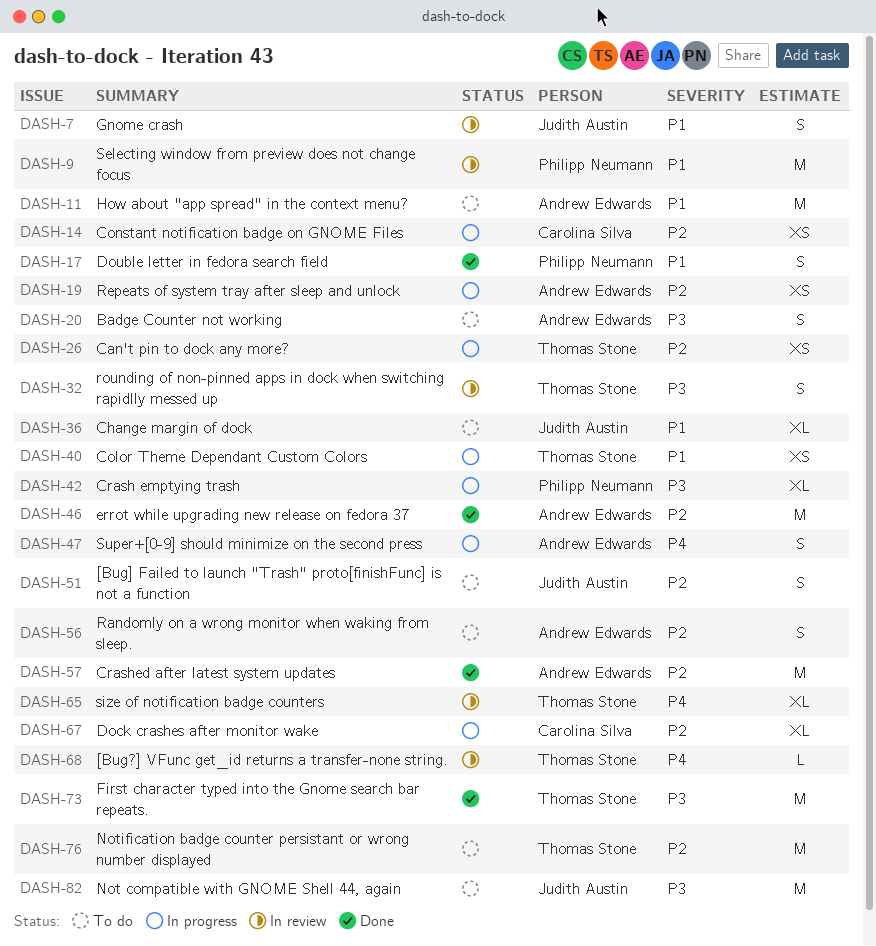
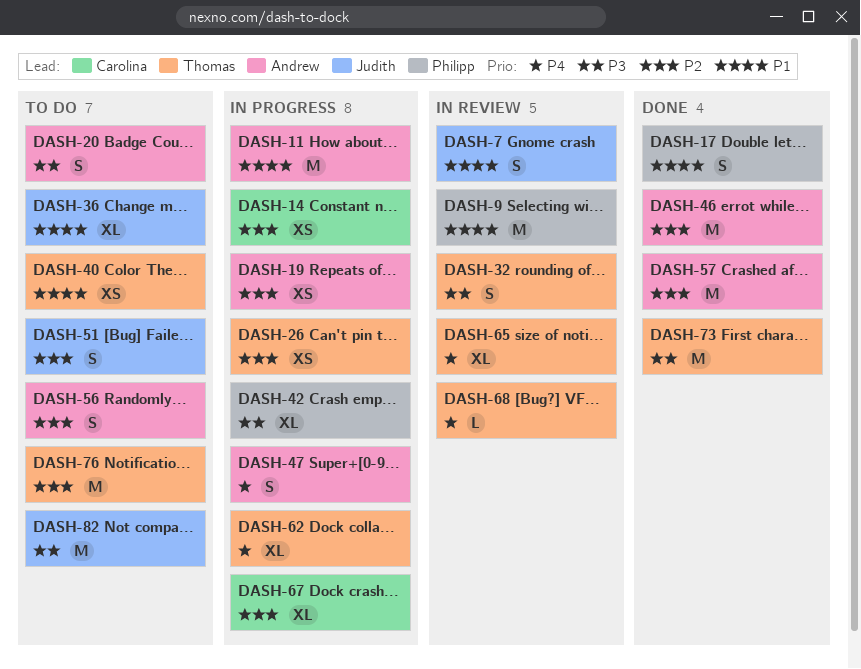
DASH-11, status: To do -> In progress
DASH-40, status: In progress -> To do
DASH-62: none -> present

